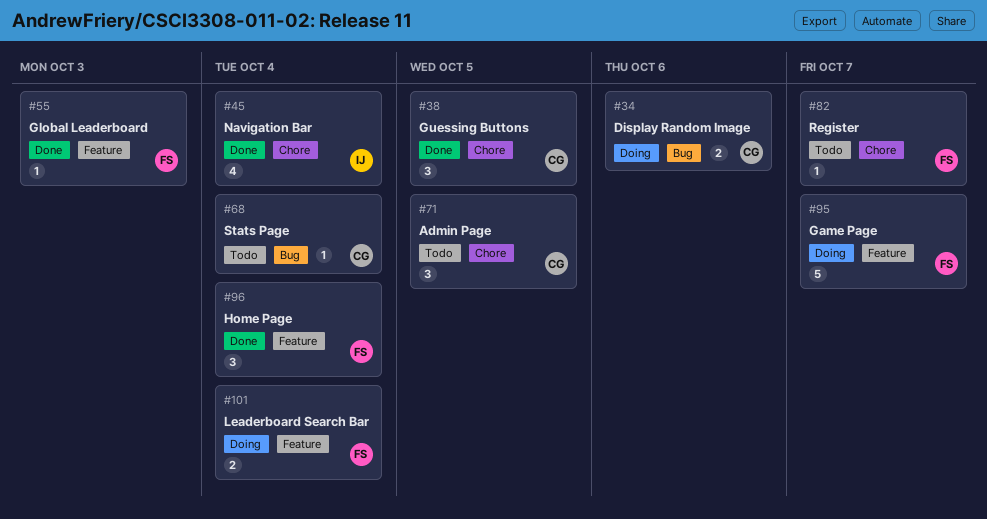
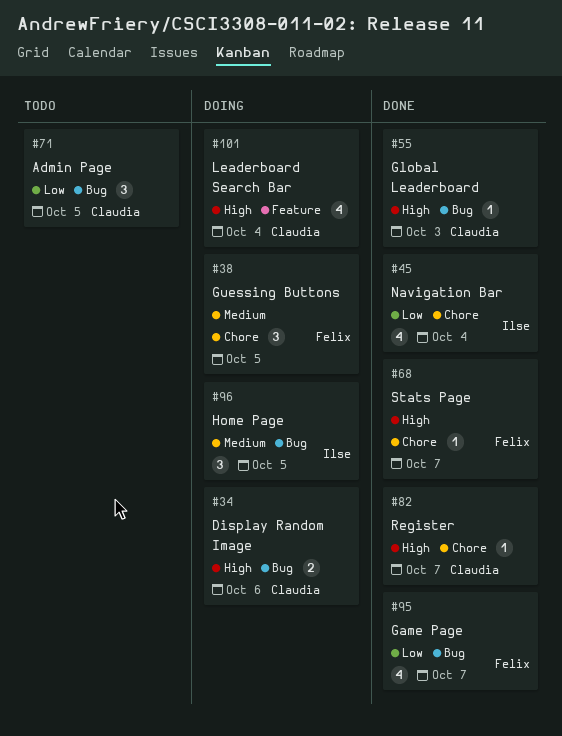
#38, status: Done -> Doing
#38, owner: Claudia -> Felix
#55, owner: Felix -> Claudia
#55, label: Feature -> Bug
#68, status: Todo -> Done
#68, owner: Claudia -> Felix
#68, label: Bug -> Chore
#68, due: Oct 4 -> Oct 7
#71, label: Chore -> Bug
#82, status: Todo -> Done
#82, owner: Felix -> Claudia
#95, status: Doing -> Done
#95, label: Feature -> Bug
#95, estimate: 5 -> 4
#96, status: Done -> Doing
#96, owner: Felix -> Ilse
#96, label: Feature -> Bug
#96, due: Oct 4 -> Oct 5
#101, owner: Felix -> Claudia
#101, estimate: 2 -> 4

